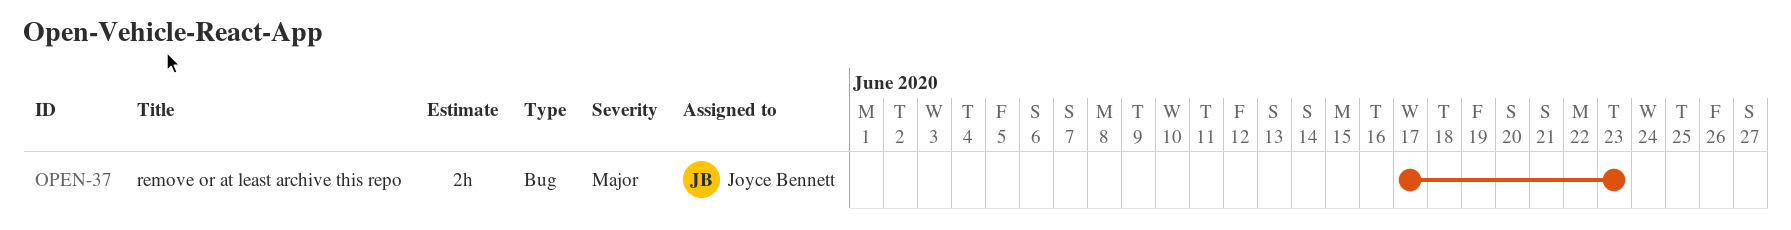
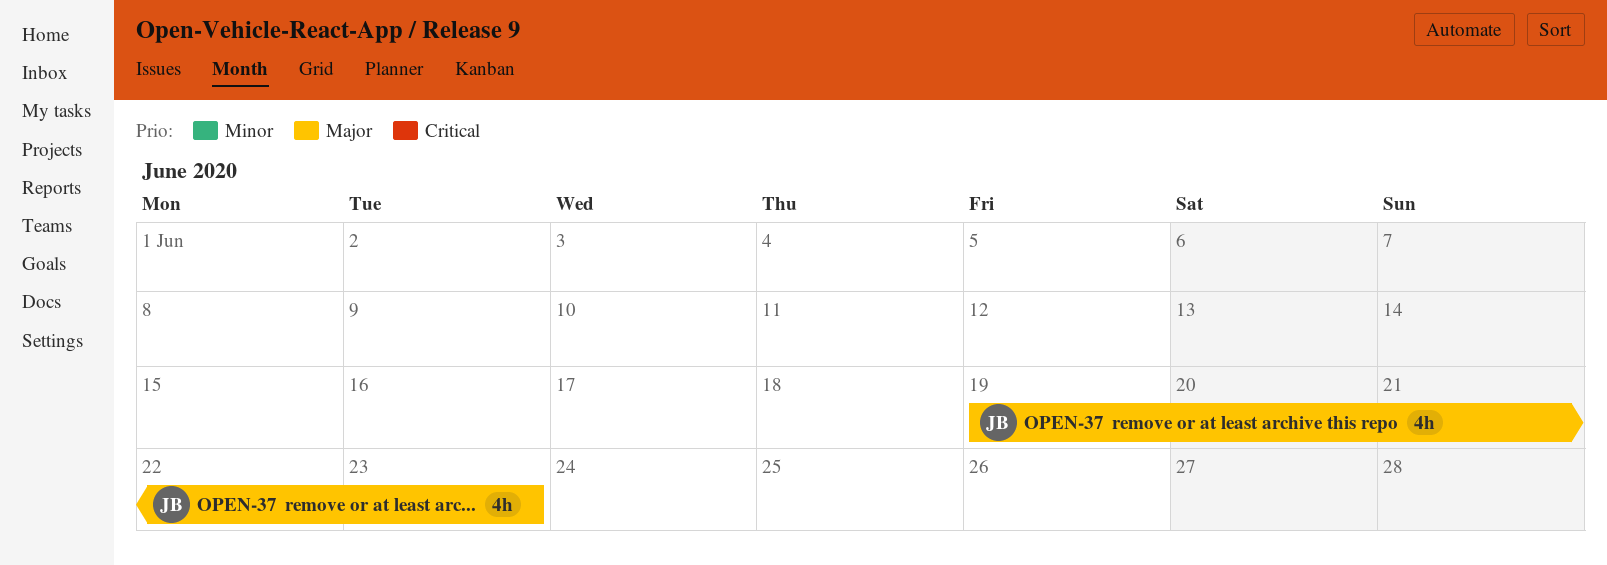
OPEN-37, estimate: 2h -> 4h
OPEN-37, start: Jun 17 -> Jun 19

